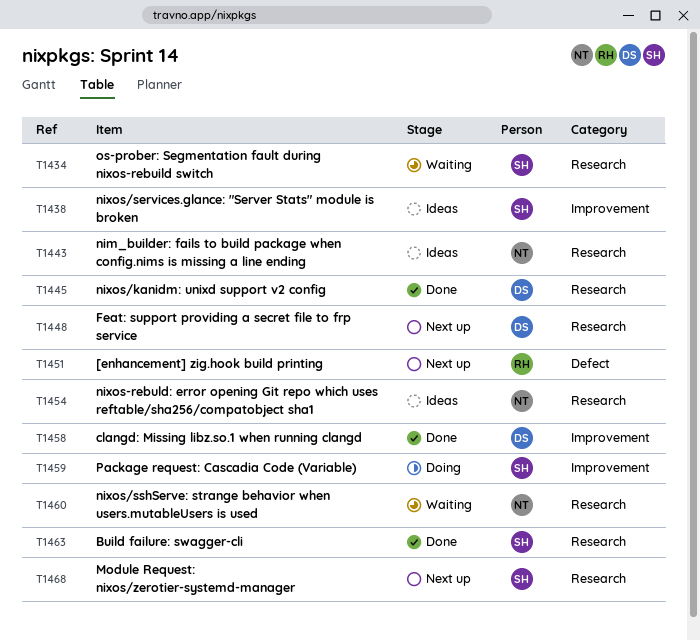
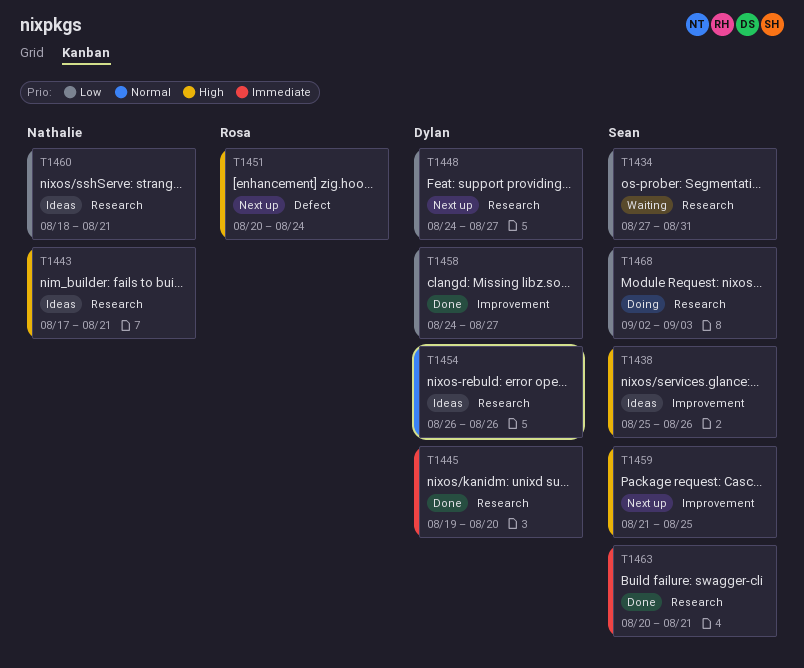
T1454, owner: Nathalie -> Dylan
T1459, status: Doing -> Next up
T1460, status: Waiting -> Ideas
T1468, status: Next up -> Doing

